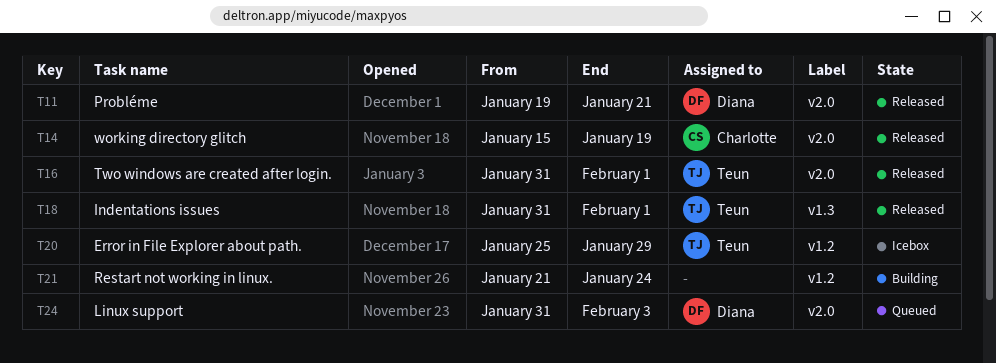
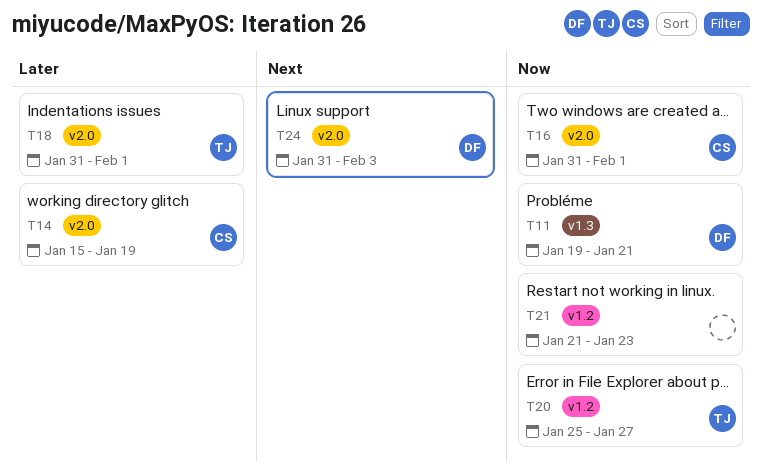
T11, label: v2.0 -> v1.3
T16, owner: Teun -> Charlotte
T18, label: v1.3 -> v2.0
T20, due: Jan 29 -> Jan 27
T21, due: Jan 24 -> Jan 23

